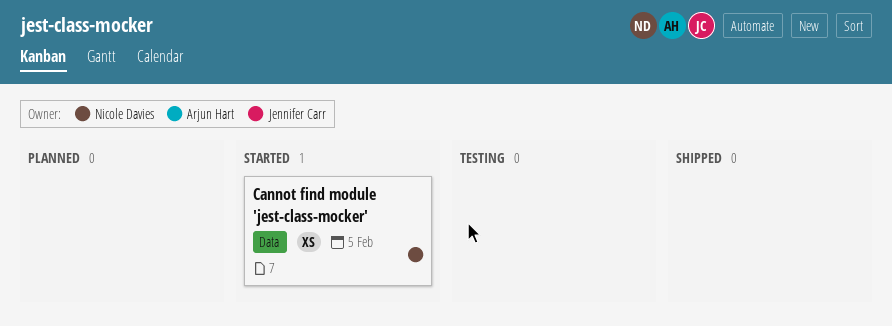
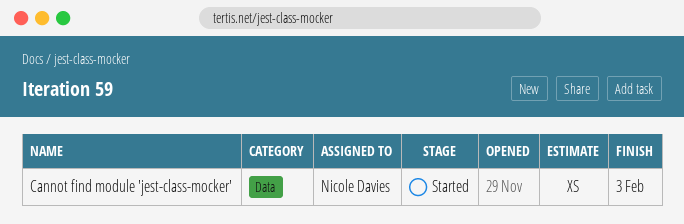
Cannot find module 'jest-class-mocker', due: Feb 5 -> Feb 3

